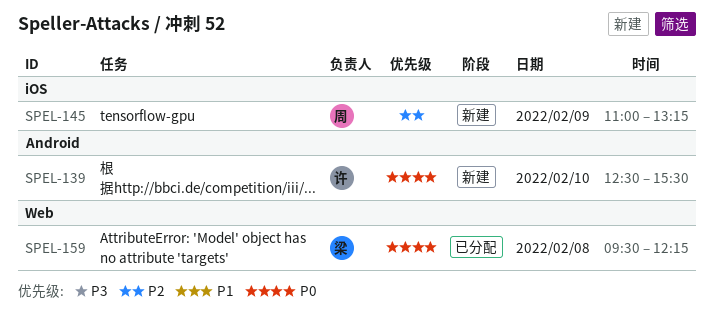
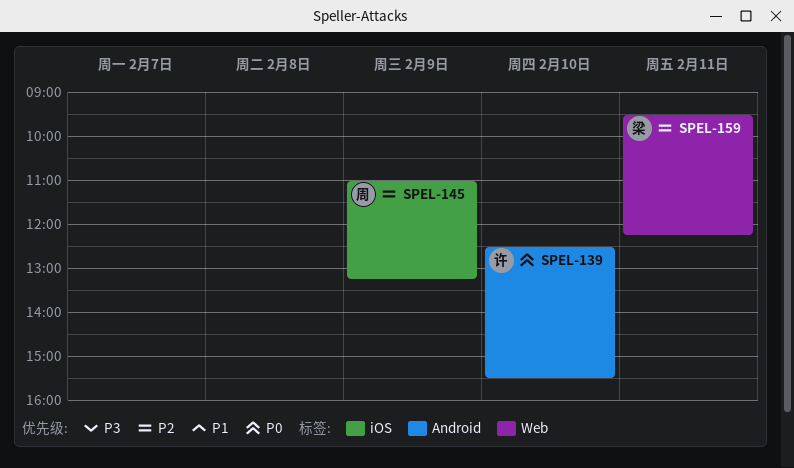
SPEL-159, priority: P0 -> P2
SPEL-159, day: Feb 8 -> Feb 11

